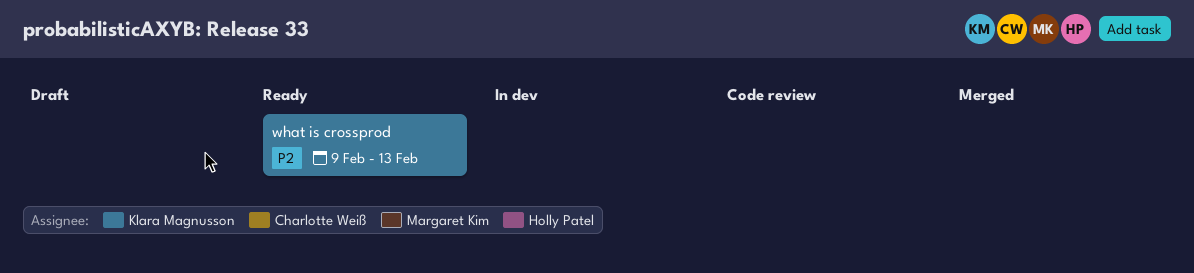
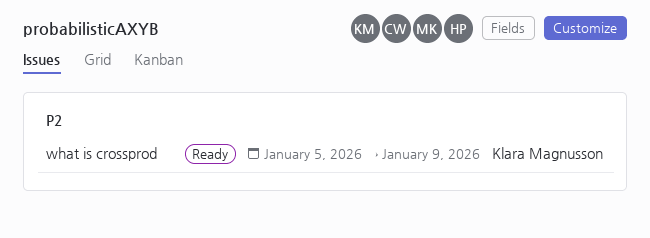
what is crossprod, start: Feb 9 -> Jan 5
what is crossprod, due: Feb 13 -> Jan 9

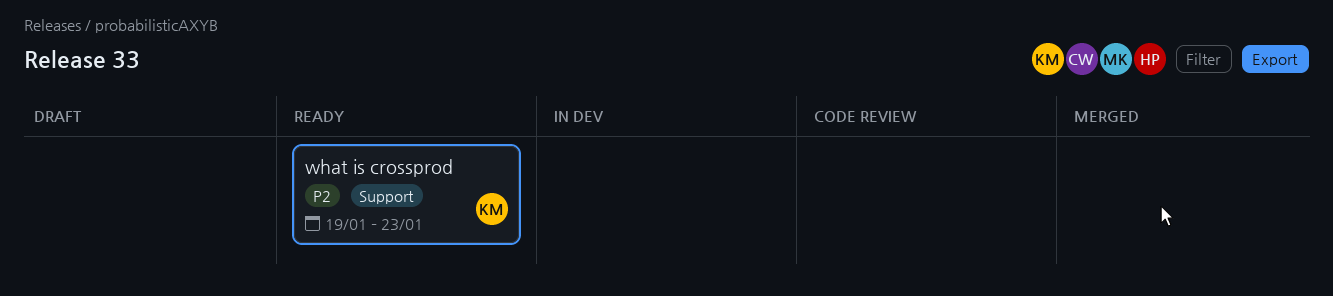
what is crossprod, start: Jan 5 -> Jan 19
what is crossprod, due: Jan 9 -> Jan 23

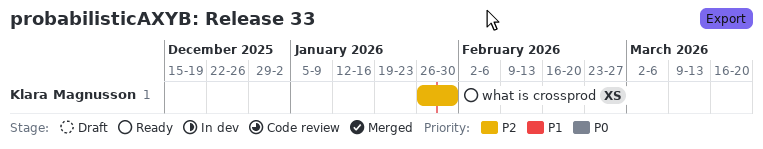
what is crossprod, start: Jan 19 -> Jan 26
what is crossprod, due: Jan 23 -> Jan 30

